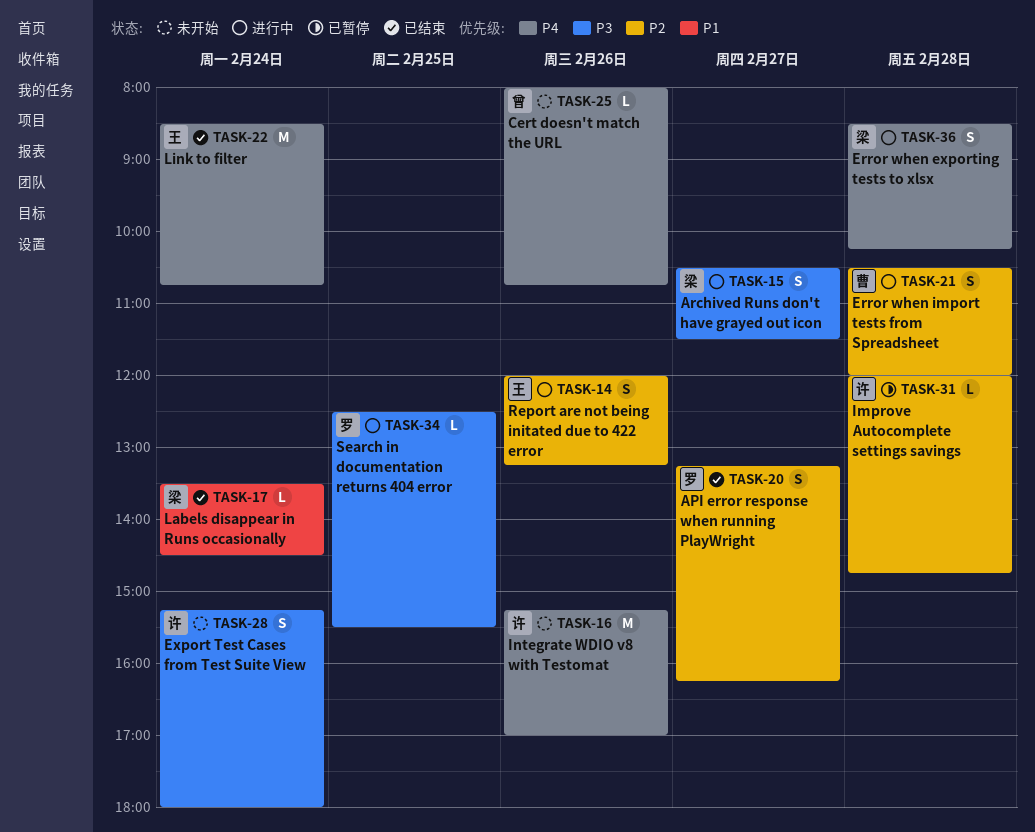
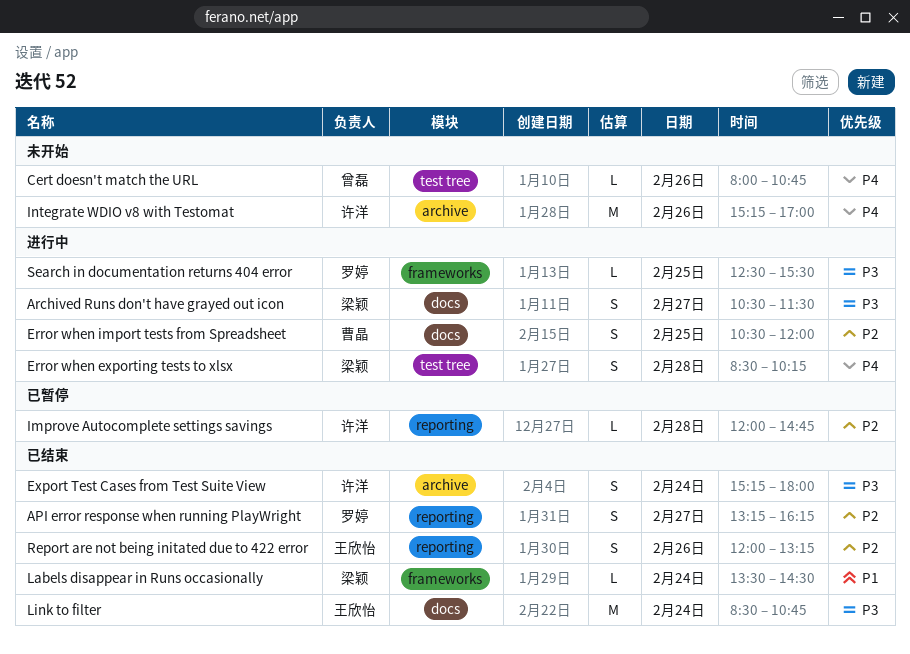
Error when import tests from Spreadsheet, day: Feb 28 -> Feb 25
Export Test Cases from Test Suite View, status: 未开始 -> 已结束
Link to filter, priority: P4 -> P3
Report are not being initated due to 422 error, status: 进行中 -> 已结束

